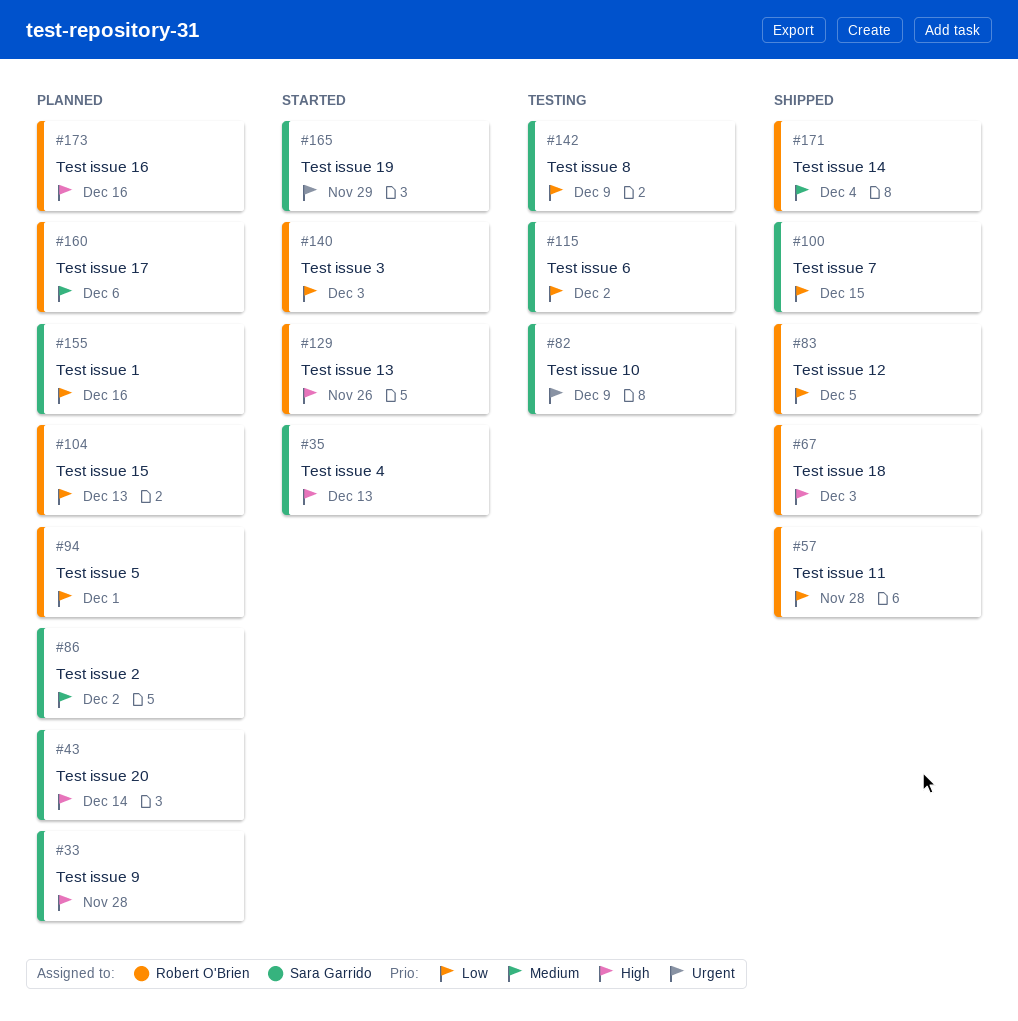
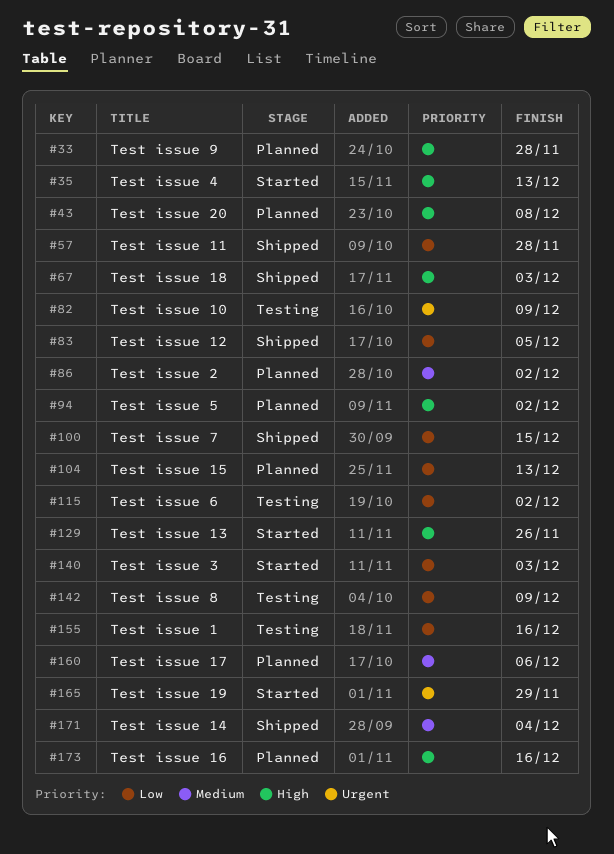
#43, due: Dec 14 -> Dec 8
#94, priority: Low -> High
#94, due: Dec 1 -> Dec 2
#155, status: Planned -> Testing

